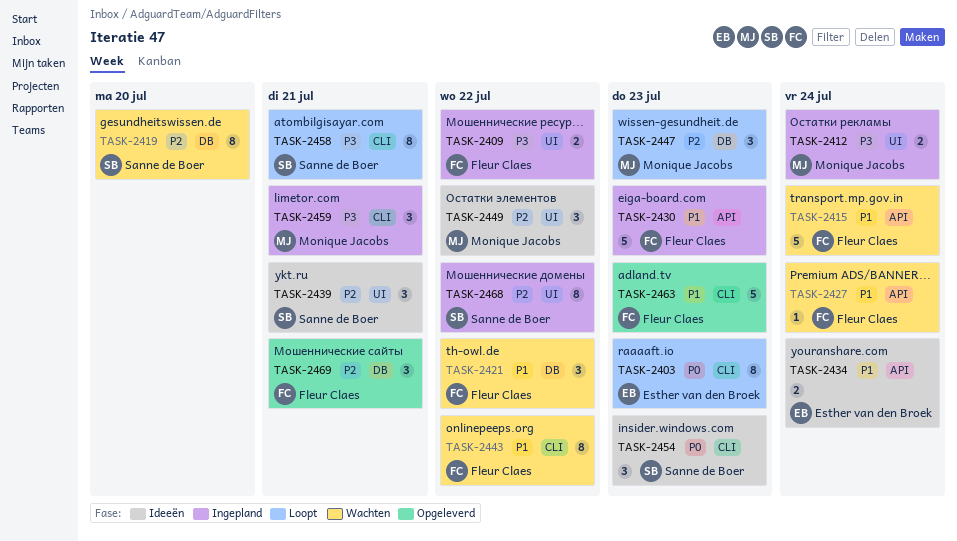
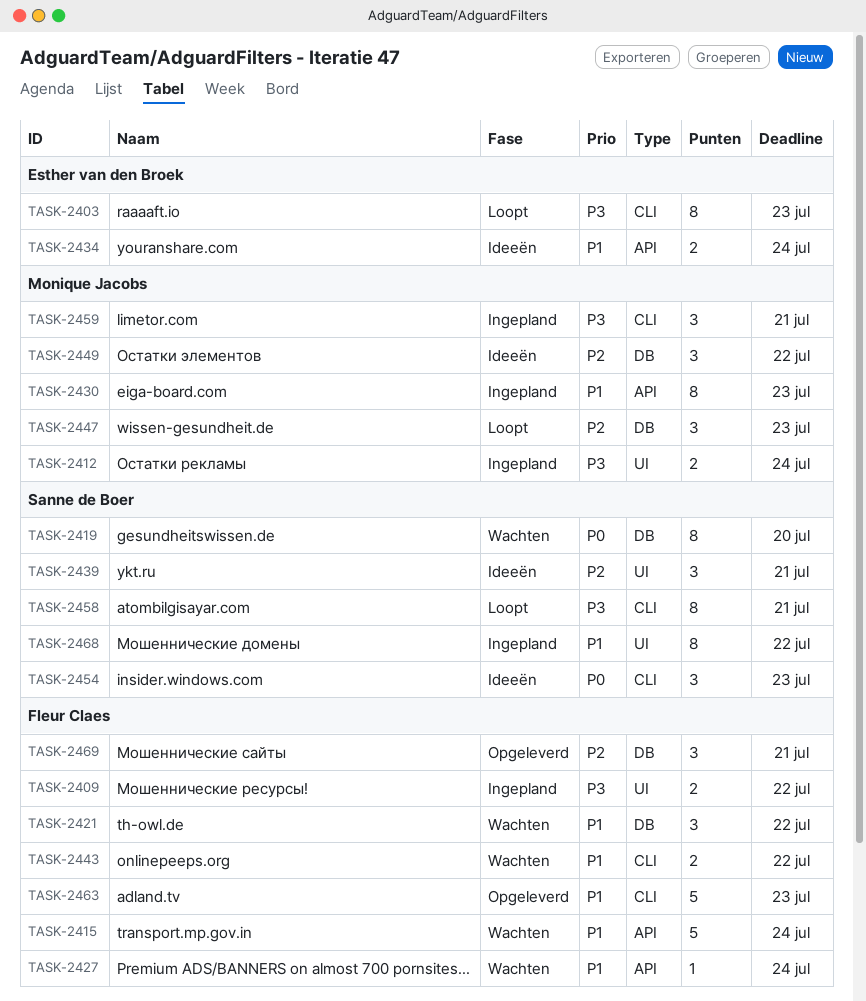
TASK-2403, priority: P0 -> P3
TASK-2419, priority: P2 -> P0
TASK-2430, owner: Fleur Claes -> Monique Jacobs
TASK-2430, estimate: 5 -> 8
TASK-2443, estimate: 8 -> 2
TASK-2449, label: UI -> DB
TASK-2468, priority: P2 -> P1

